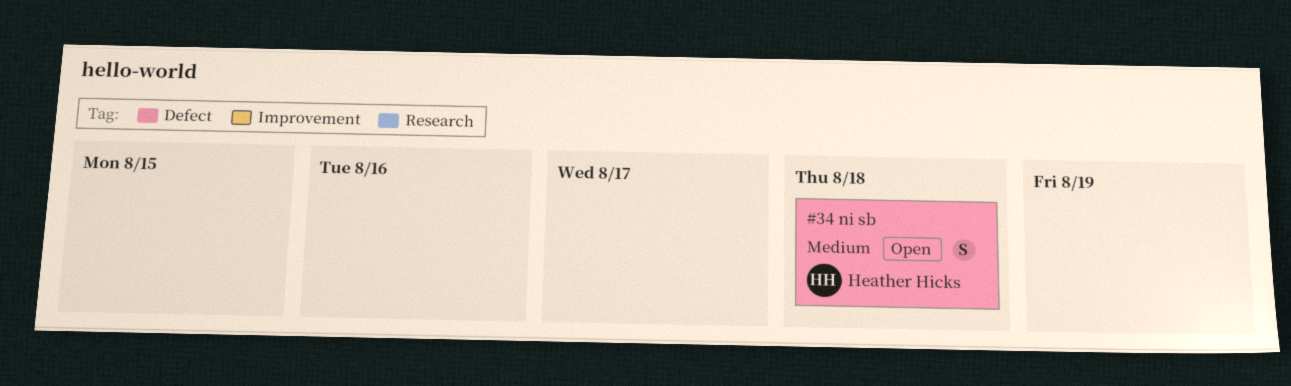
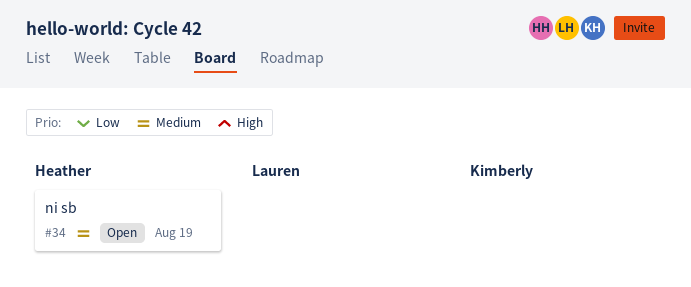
#34, due: Aug 18 -> Aug 19

